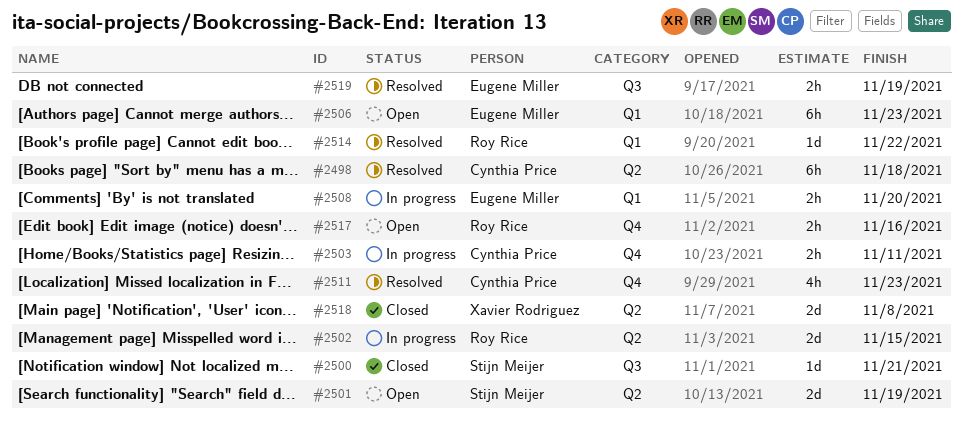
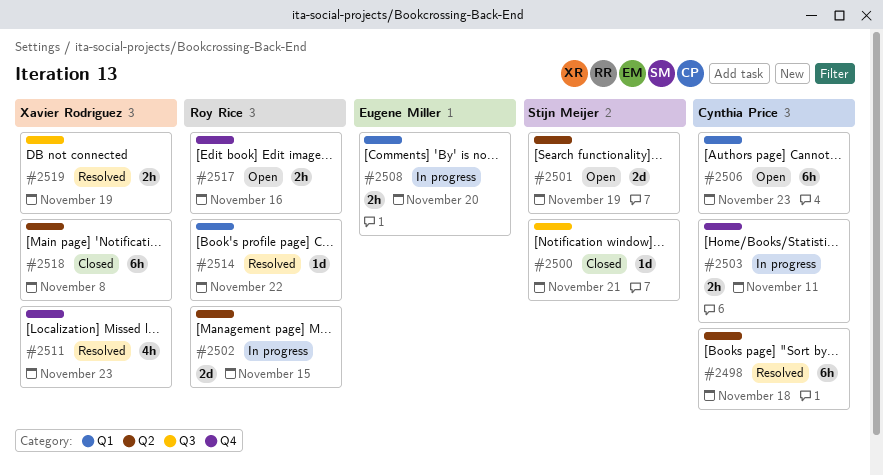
#2506, owner: Eugene Miller -> Cynthia Price
#2511, owner: Cynthia Price -> Xavier Rodriguez
#2518, estimate: 2d -> 6h
#2519, owner: Eugene Miller -> Xavier Rodriguez

